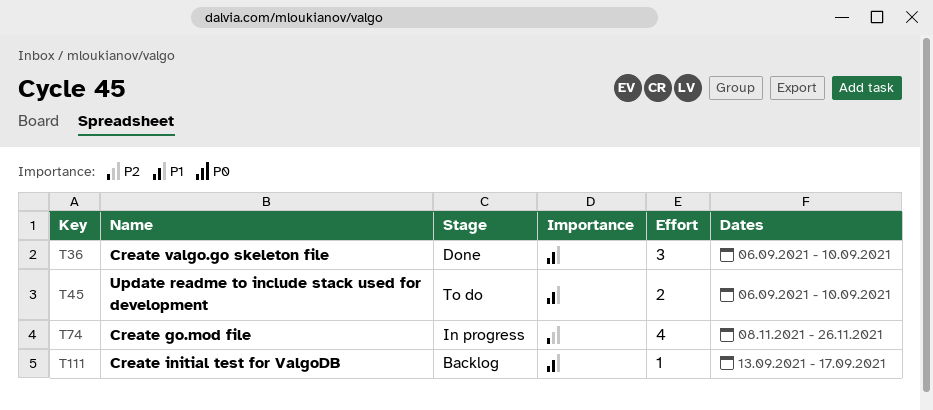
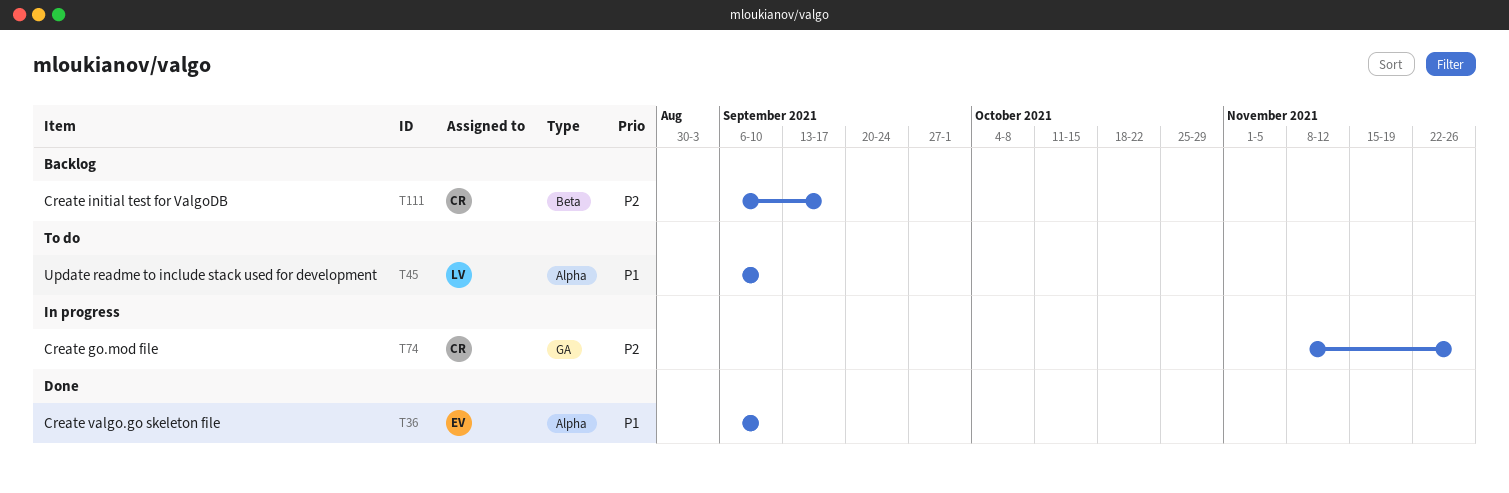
T111, priority: P1 -> P2
T111, start: Sep 13 -> Sep 6

